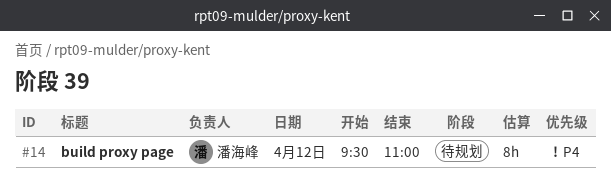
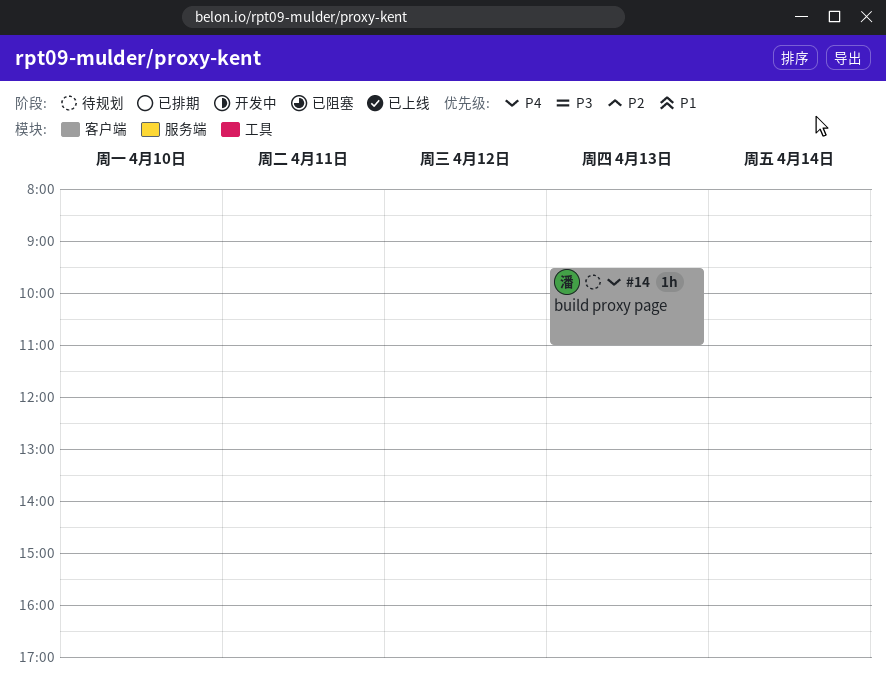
#14, estimate: 8h -> 1h
#14, day: Apr 12 -> Apr 13

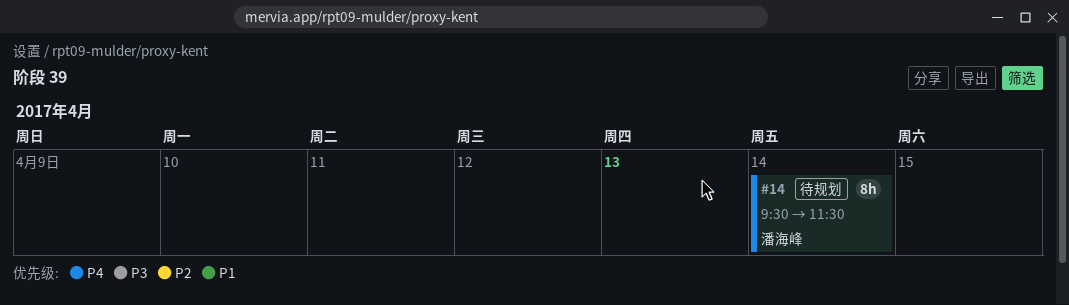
#14, estimate: 1h -> 8h
#14, day: Apr 13 -> Apr 14
#14, ends: 11:00 -> 11:30

